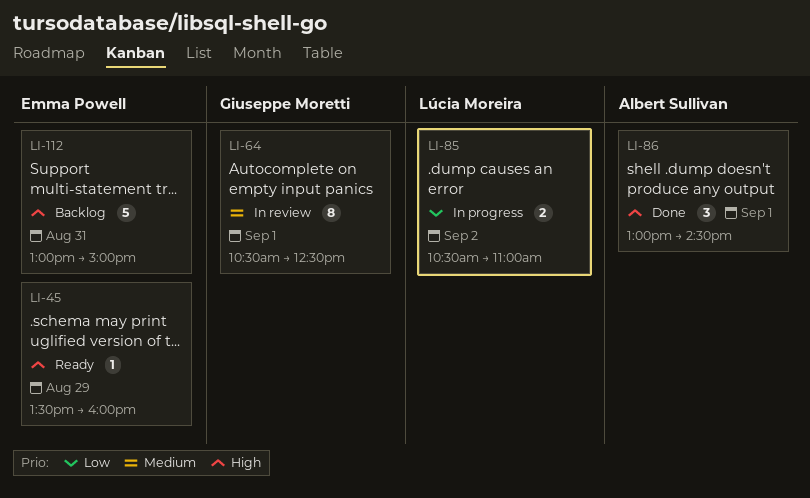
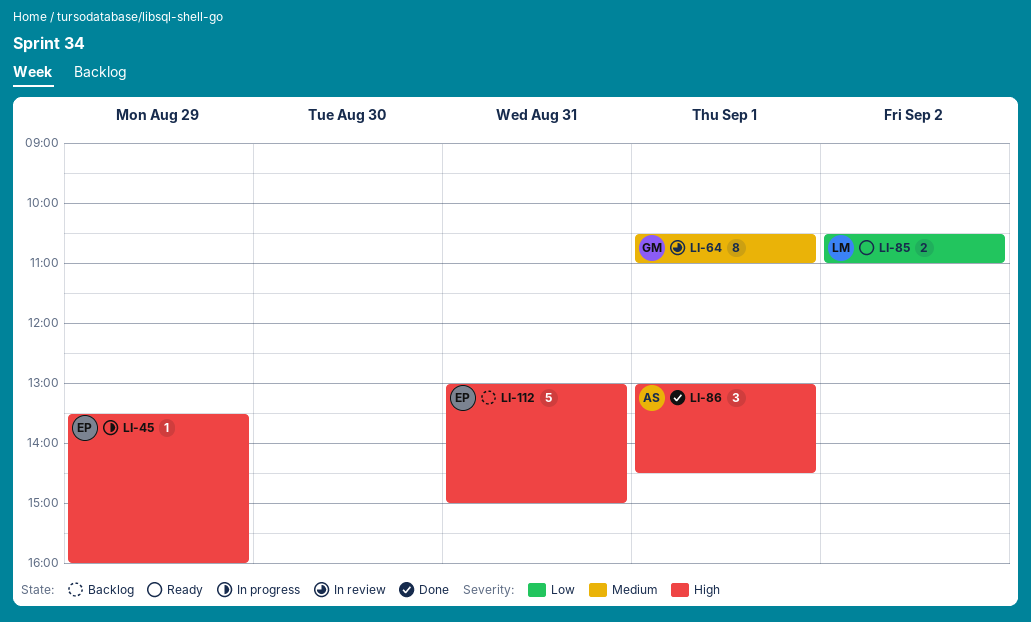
LI-45, status: Ready -> In progress
LI-64, ends: 12:30 -> 11:00
LI-85, status: In progress -> Ready

